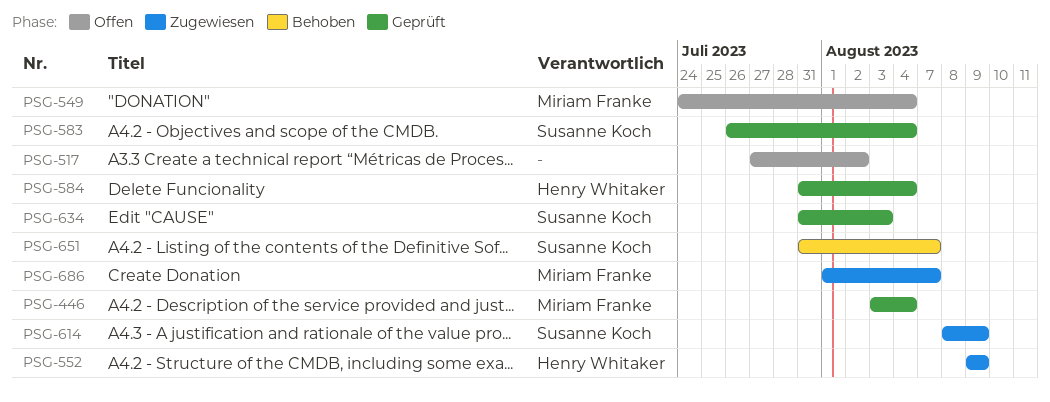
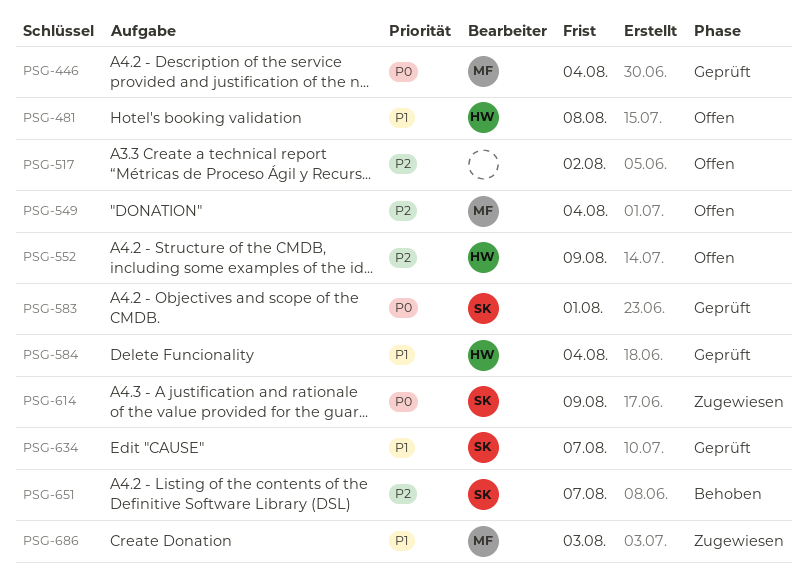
PSG-481: none -> present
PSG-552, status: Zugewiesen -> Offen
PSG-583, due: Aug 4 -> Aug 1
PSG-634, due: Aug 3 -> Aug 7
PSG-686, due: Aug 7 -> Aug 3

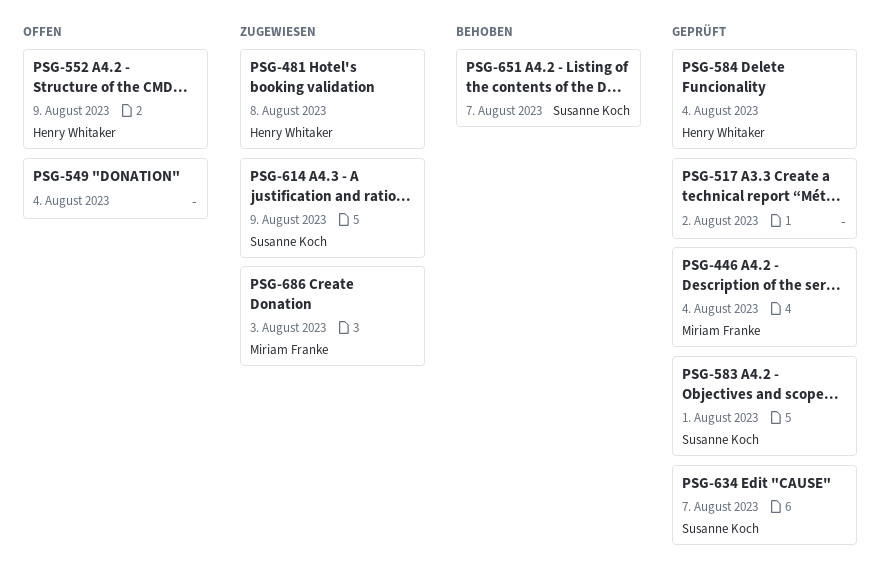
PSG-481, status: Offen -> Zugewiesen
PSG-517, status: Offen -> Geprüft
PSG-549, owner: Miriam Franke -> none

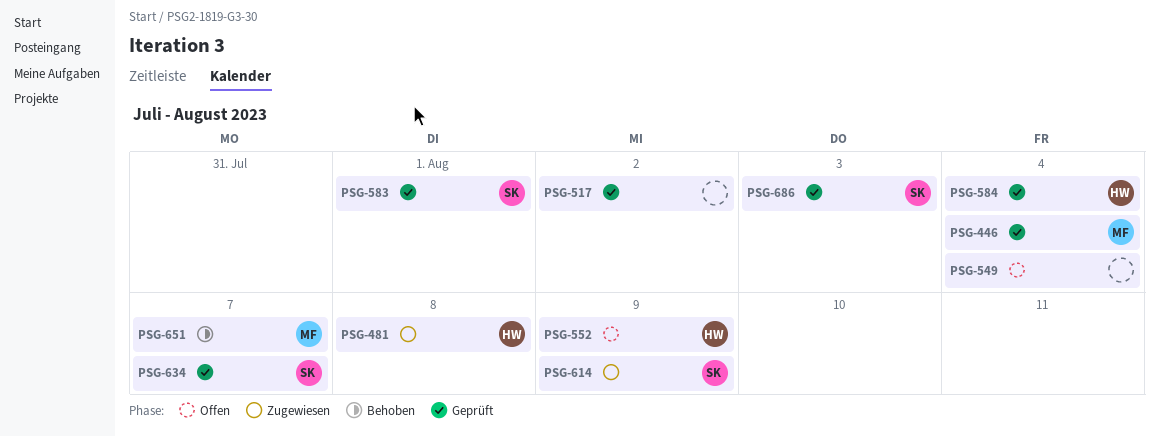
PSG-651, owner: Susanne Koch -> Miriam Franke
PSG-686, status: Zugewiesen -> Geprüft
PSG-686, owner: Miriam Franke -> Susanne Koch

